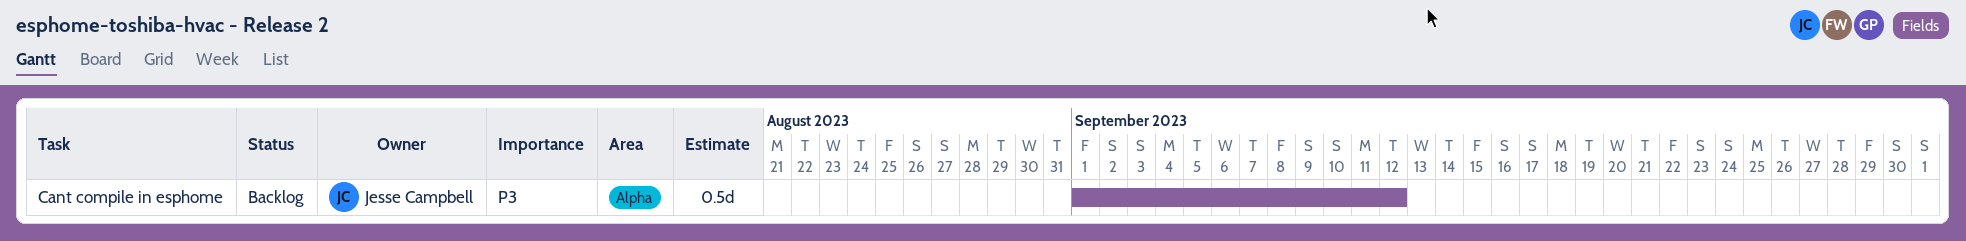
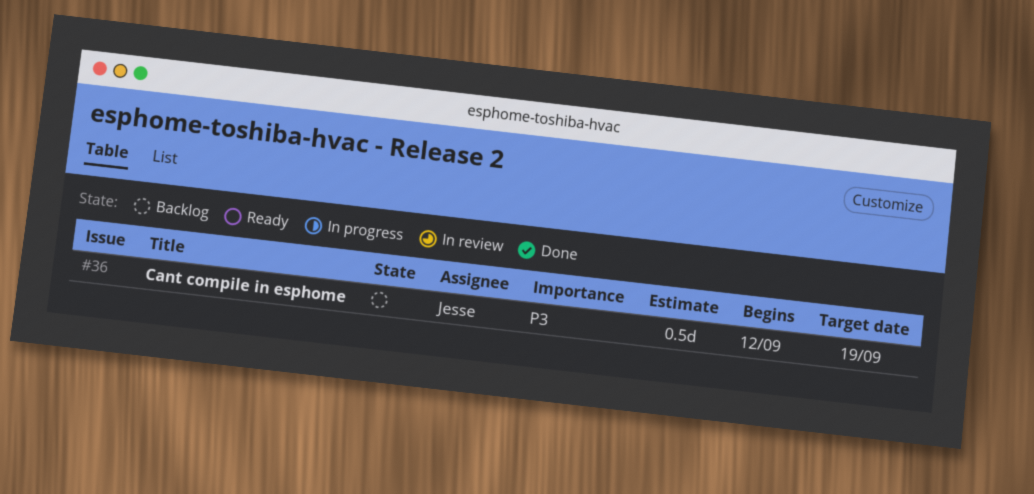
Cant compile in esphome, start: Sep 1 -> Sep 12
Cant compile in esphome, due: Sep 12 -> Sep 19

